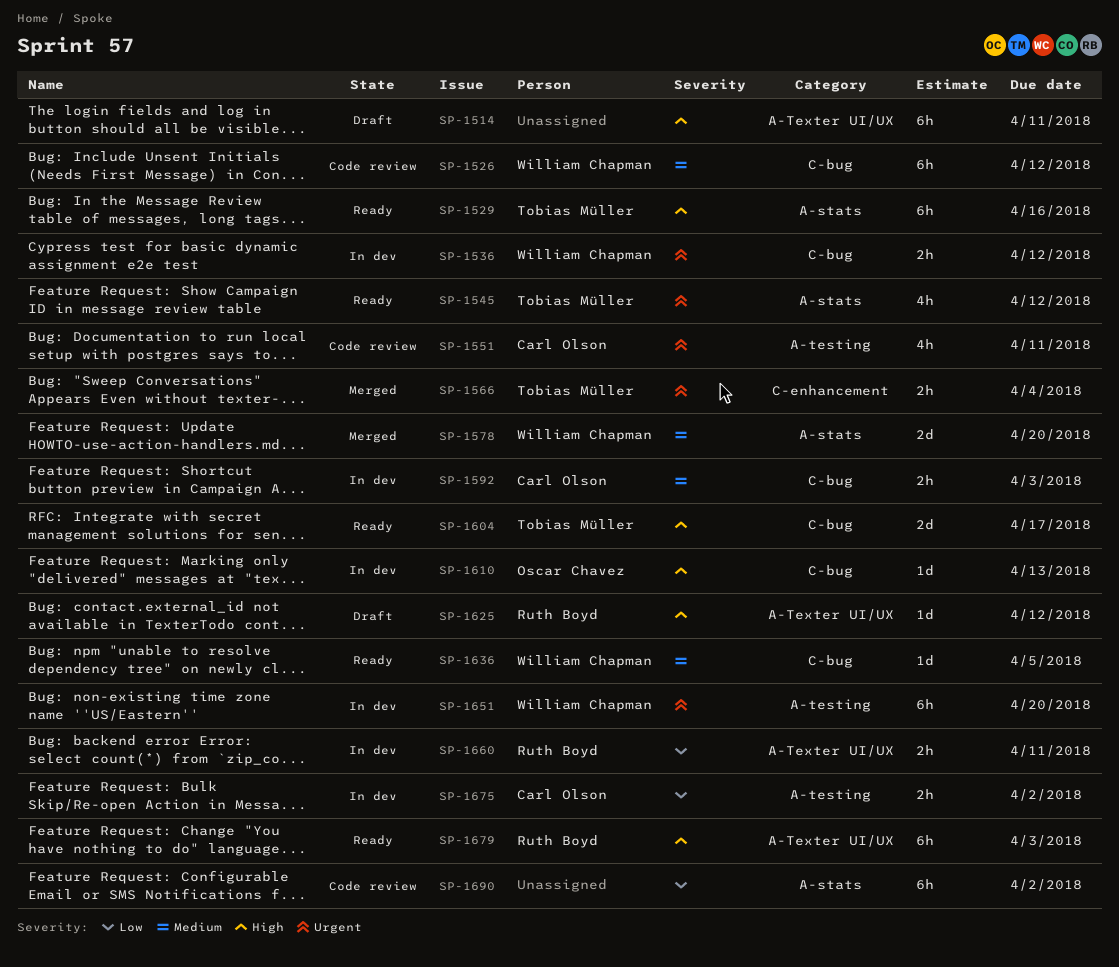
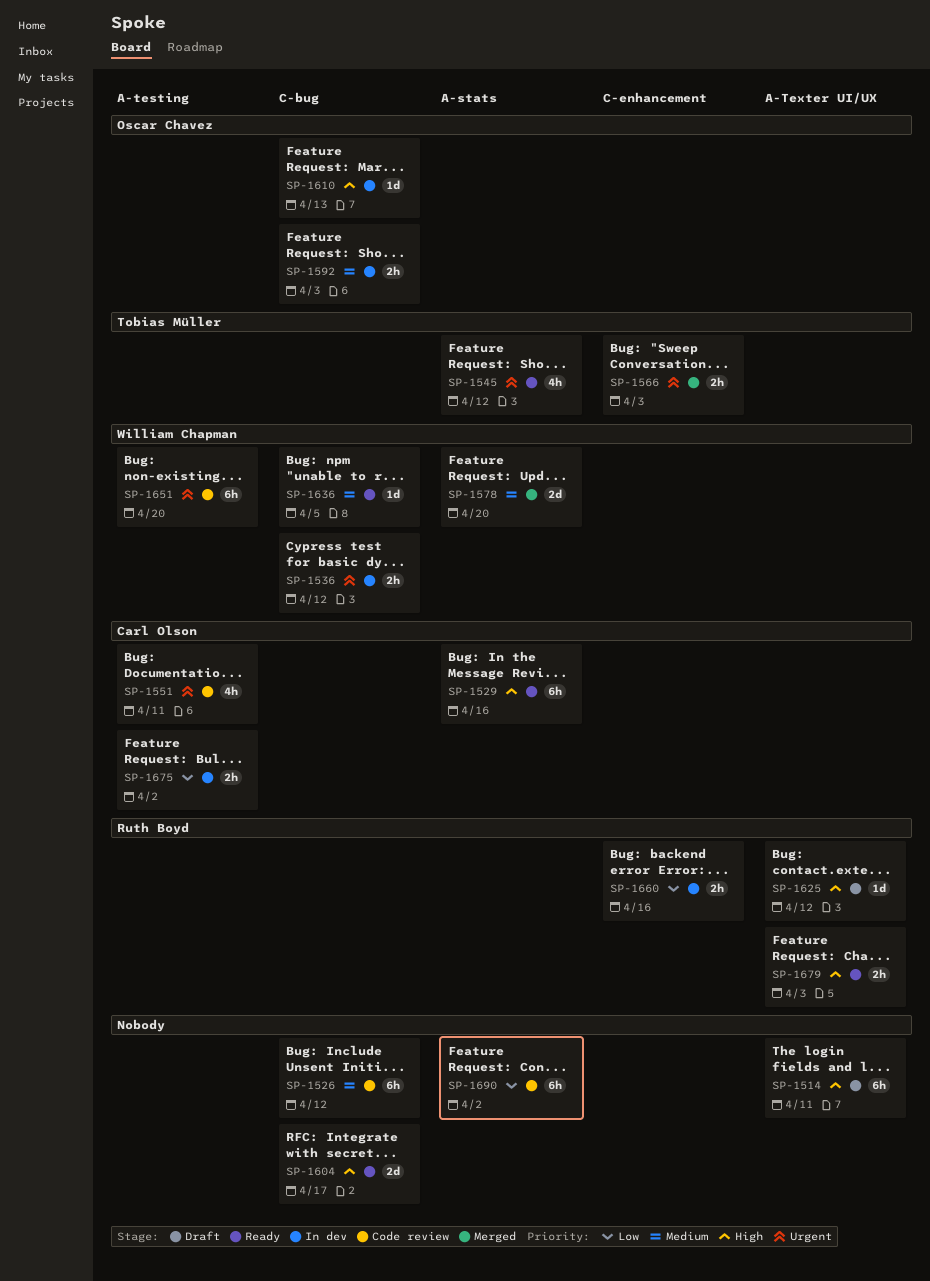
SP-1526, owner: William Chapman -> none
SP-1529, owner: Tobias Müller -> Carl Olson
SP-1566, due: Apr 4 -> Apr 3
SP-1592, owner: Carl Olson -> Oscar Chavez
SP-1604, owner: Tobias Müller -> none
SP-1651, status: In dev -> Code review
SP-1660, label: A-Texter UI/UX -> C-enhancement
SP-1660, due: Apr 11 -> Apr 16
SP-1679, estimate: 6h -> 2h

